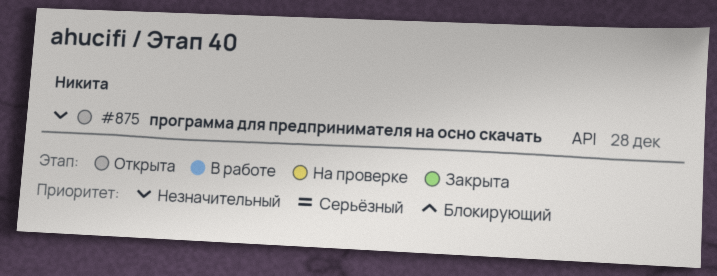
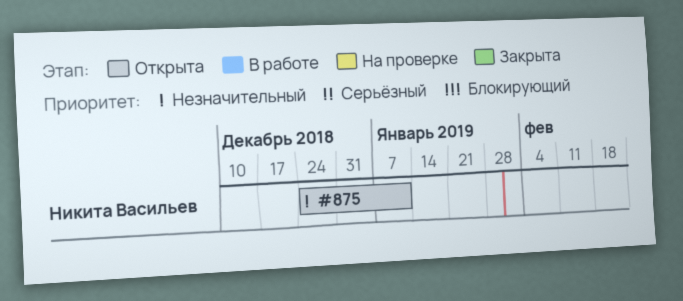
#875, due: Dec 28 -> Jan 11

